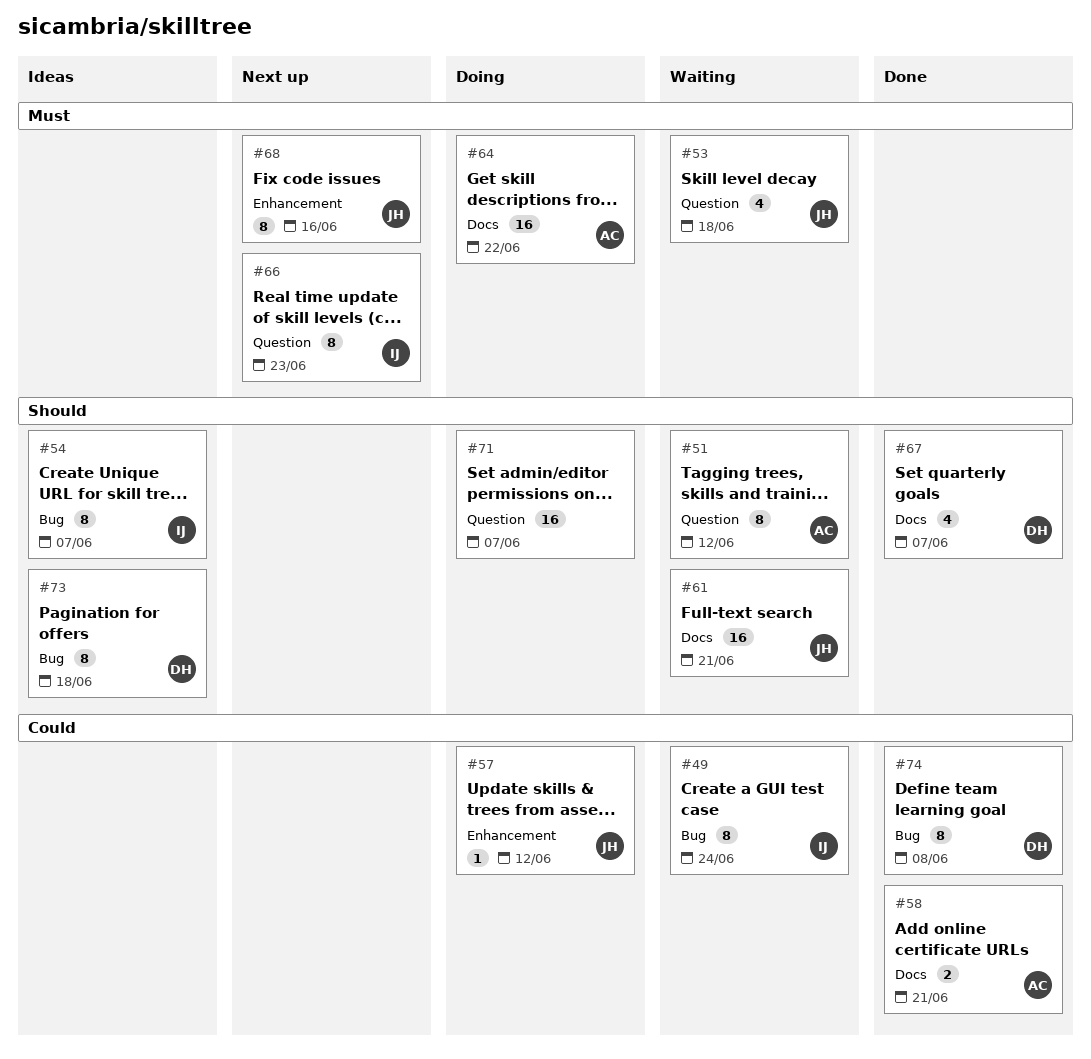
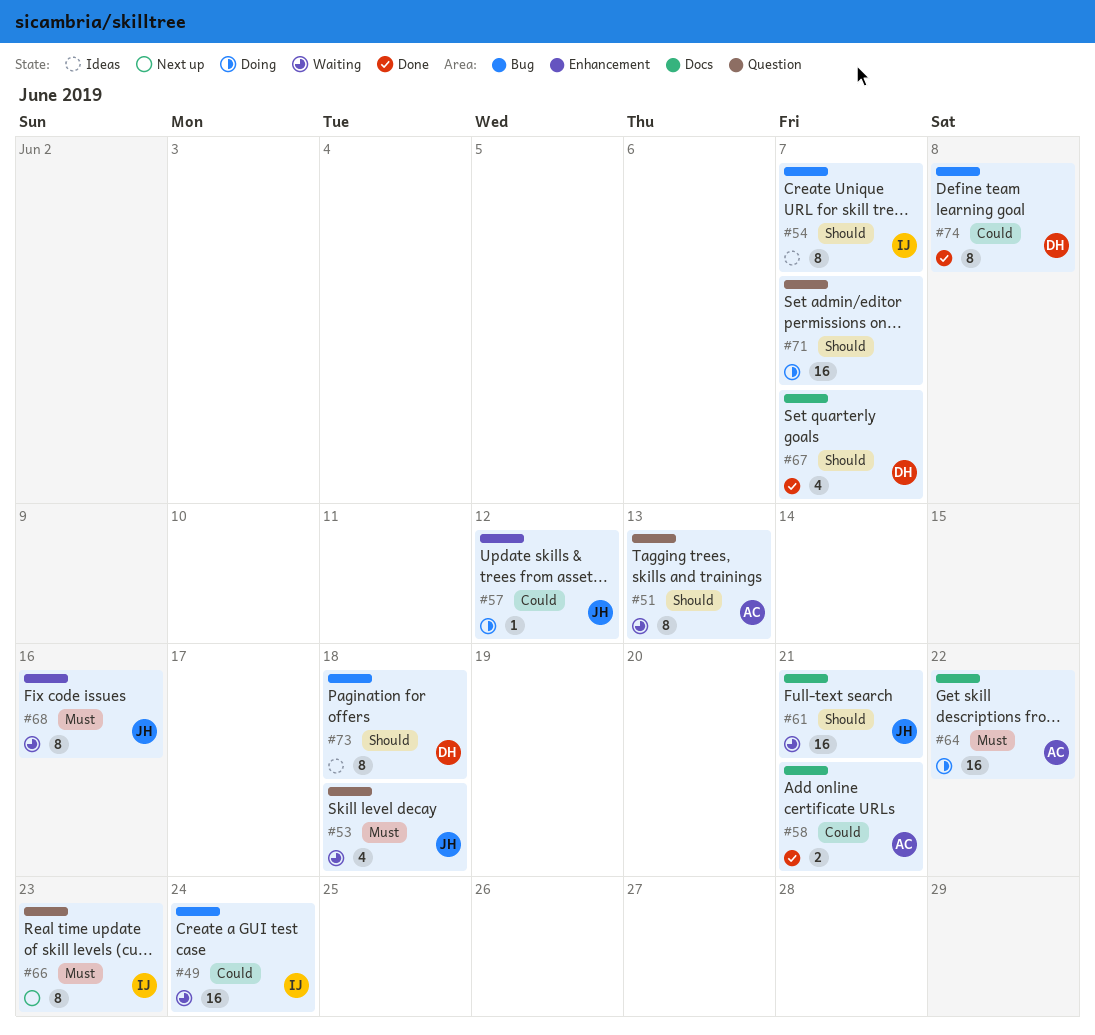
#49, estimate: 8 -> 16
#51, due: Jun 12 -> Jun 13
#68, status: Next up -> Waiting

